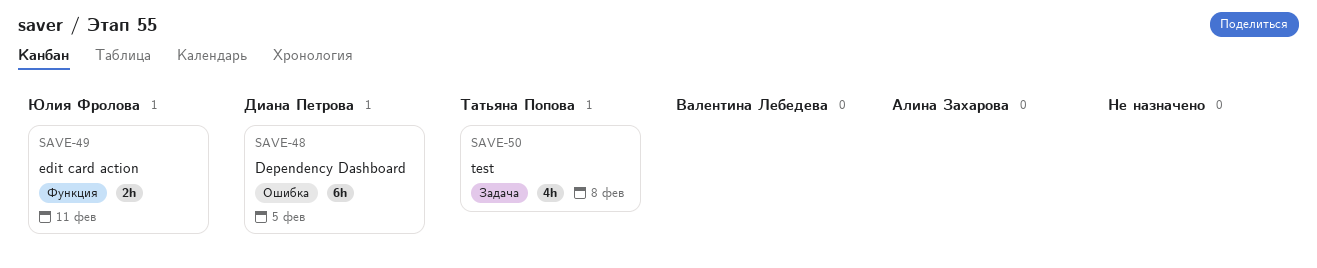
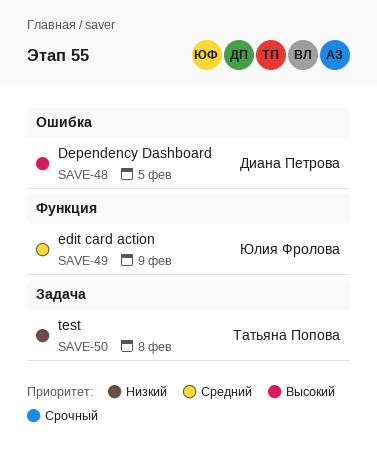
SAVE-49, due: Feb 11 -> Feb 9

